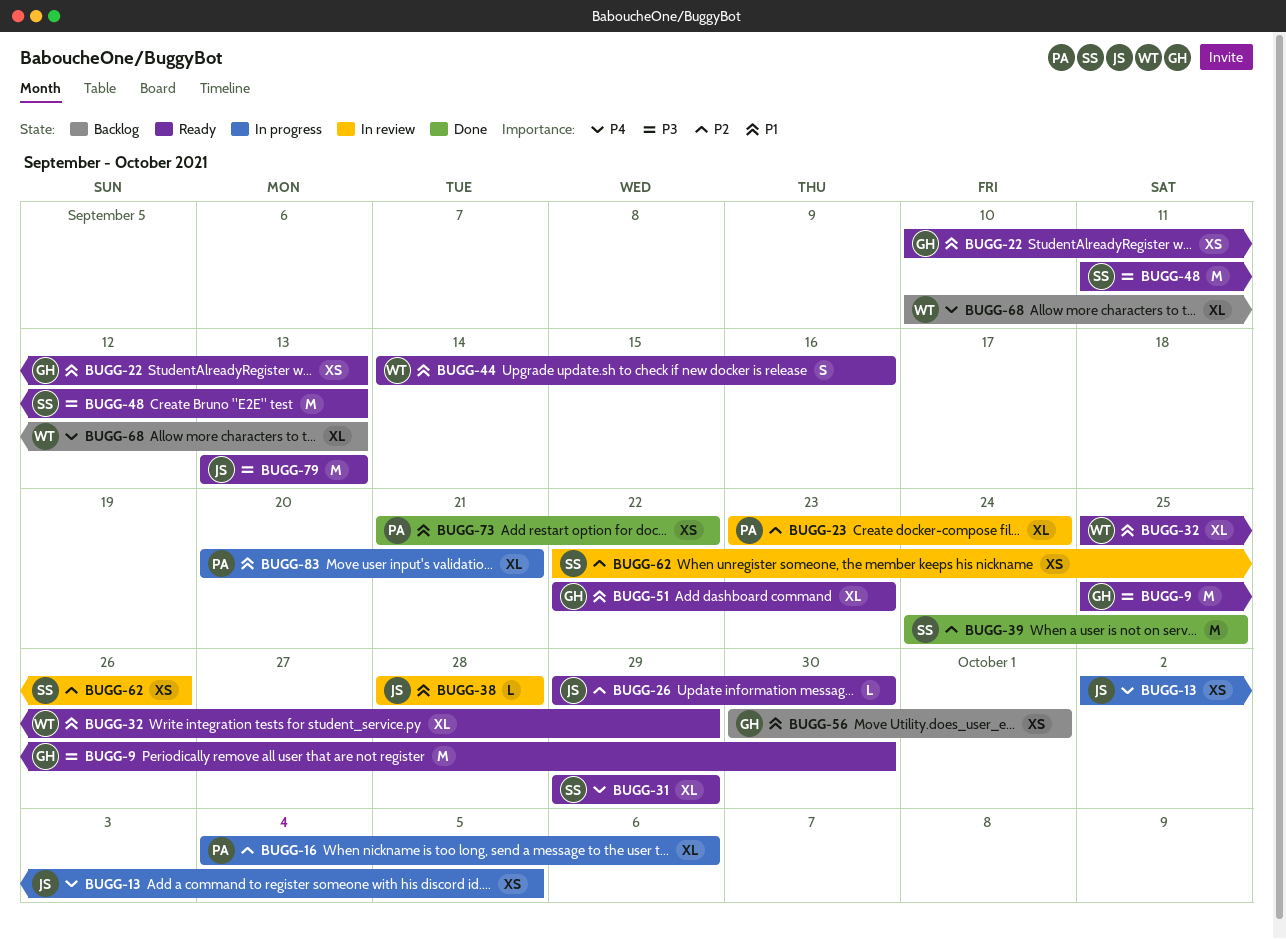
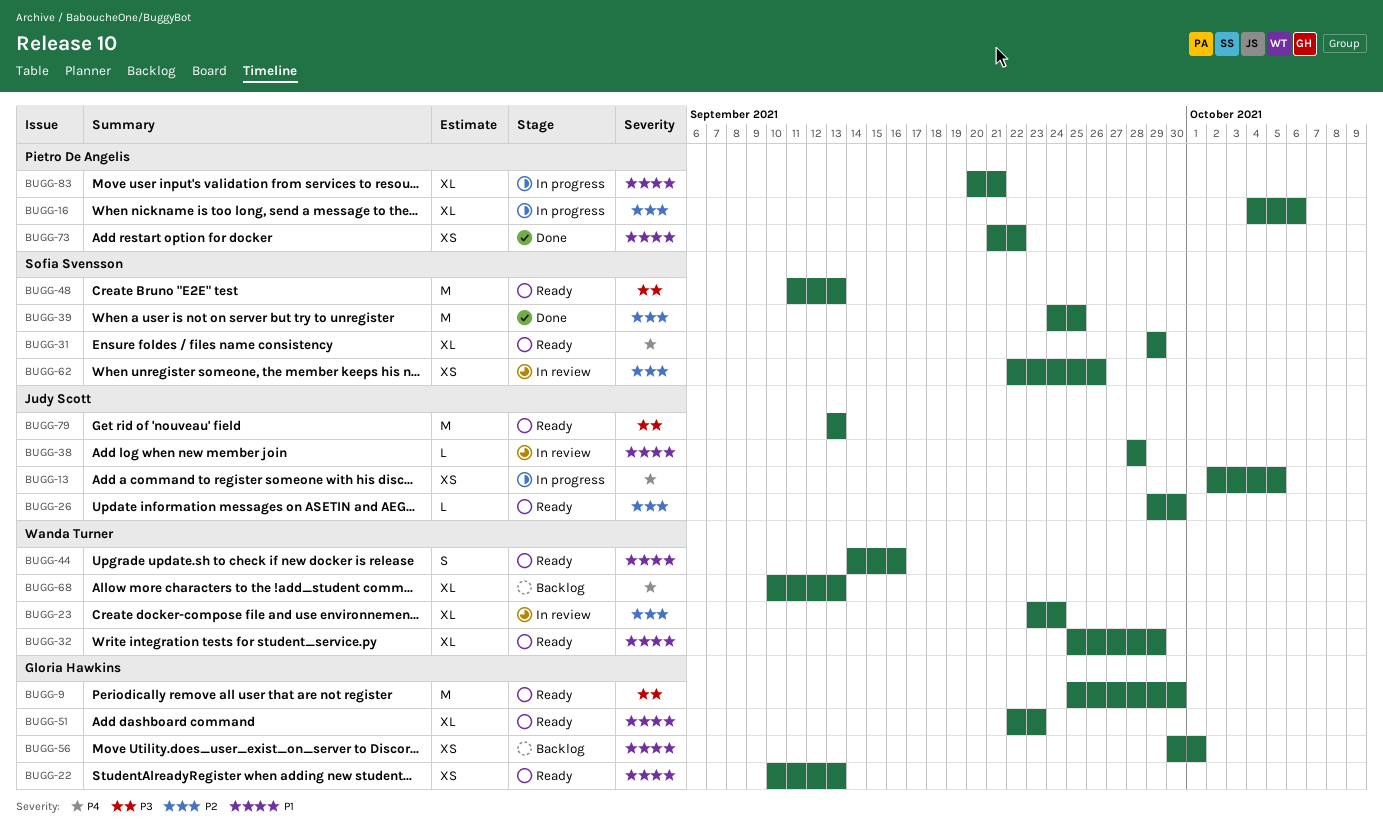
BUGG-23, owner: Pietro De Angelis -> Wanda Turner

